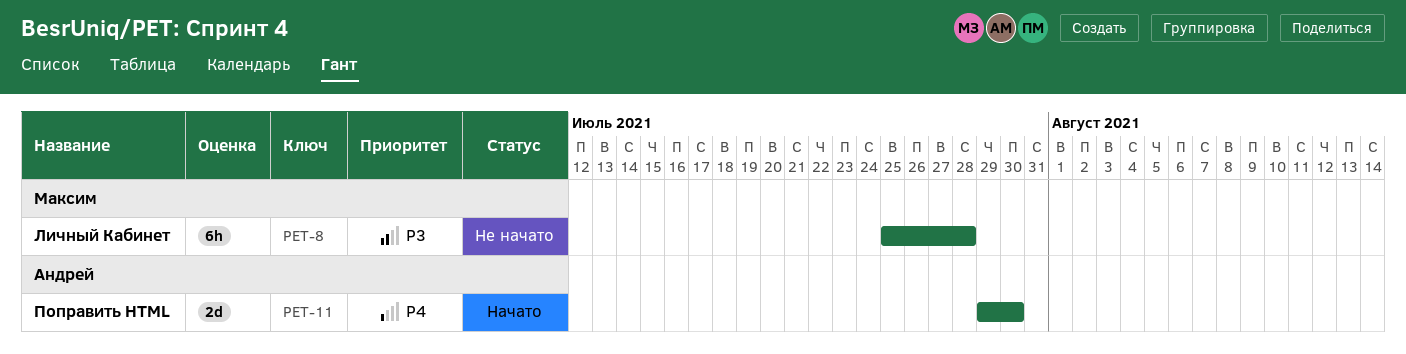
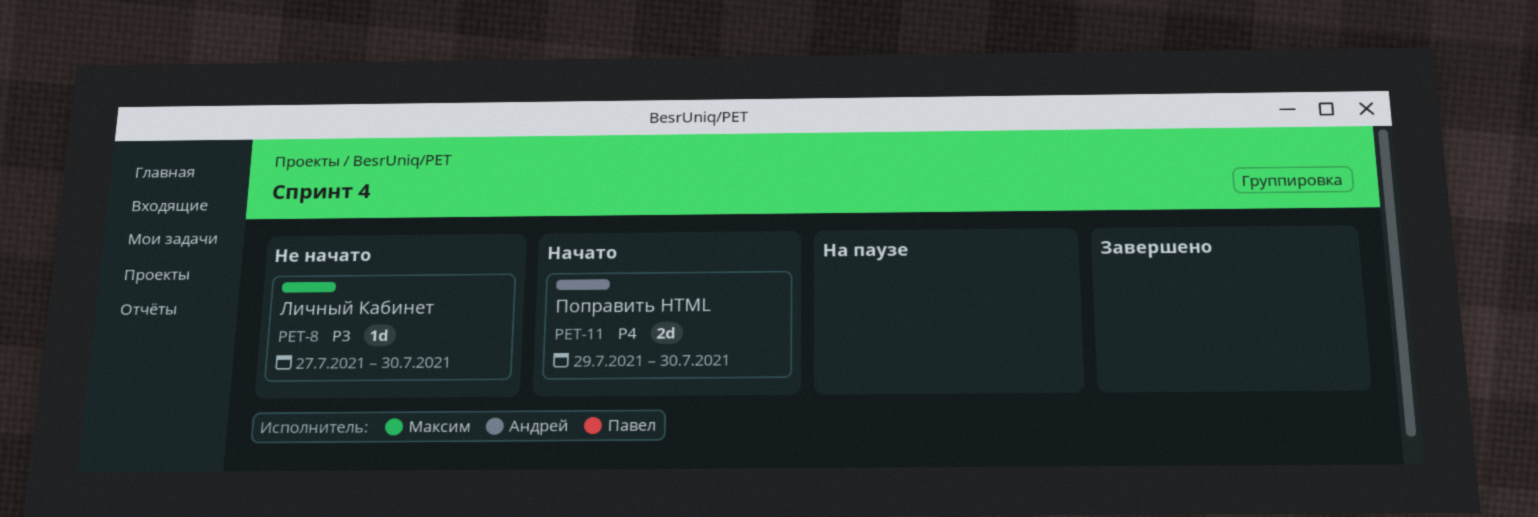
PET-8, estimate: 6h -> 1d
PET-8, start: Jul 25 -> Jul 27
PET-8, due: Jul 28 -> Jul 30

